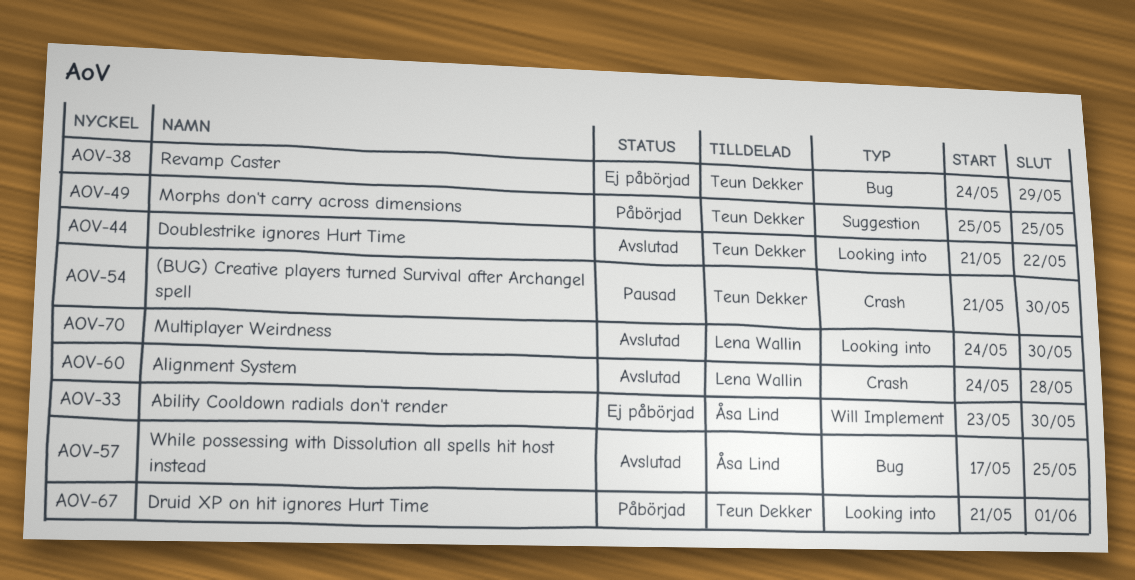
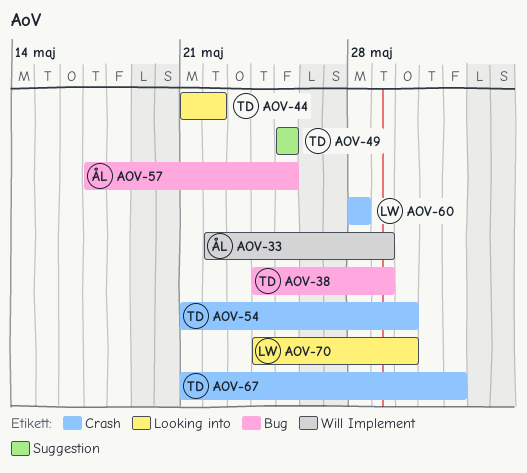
AOV-33, start: May 23 -> May 22
AOV-33, due: May 30 -> May 29
AOV-60, start: May 24 -> May 28
AOV-67, label: Looking into -> Crash

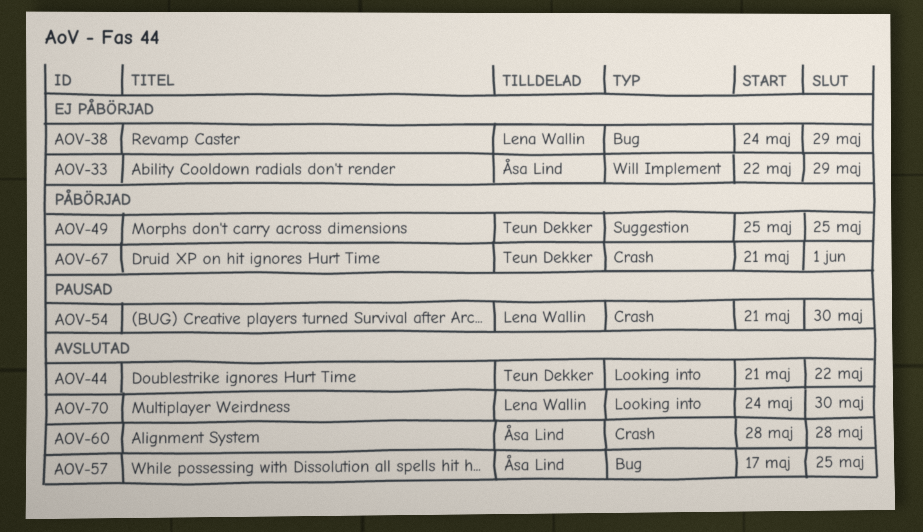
AOV-38, owner: Teun Dekker -> Lena Wallin
AOV-54, owner: Teun Dekker -> Lena Wallin
AOV-60, owner: Lena Wallin -> Åsa Lind

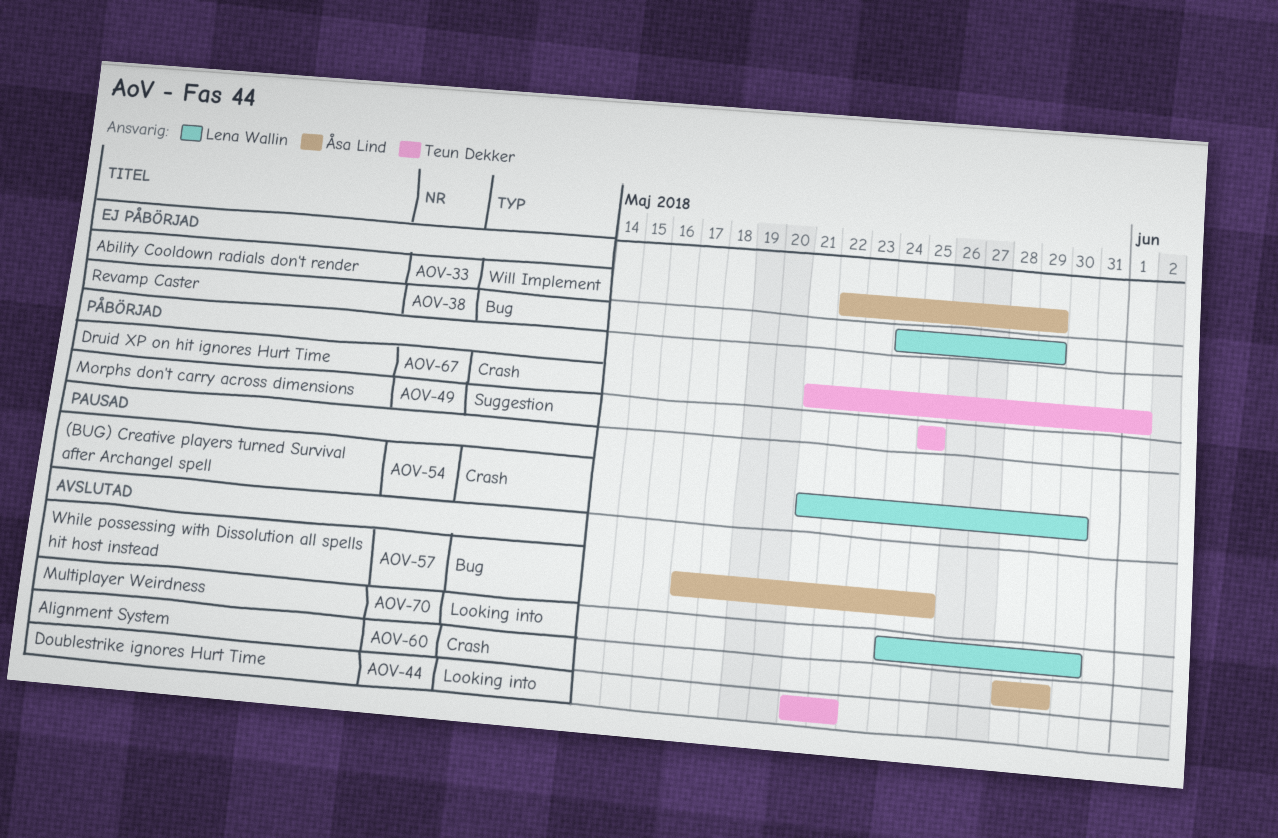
AOV-60, due: May 28 -> May 29

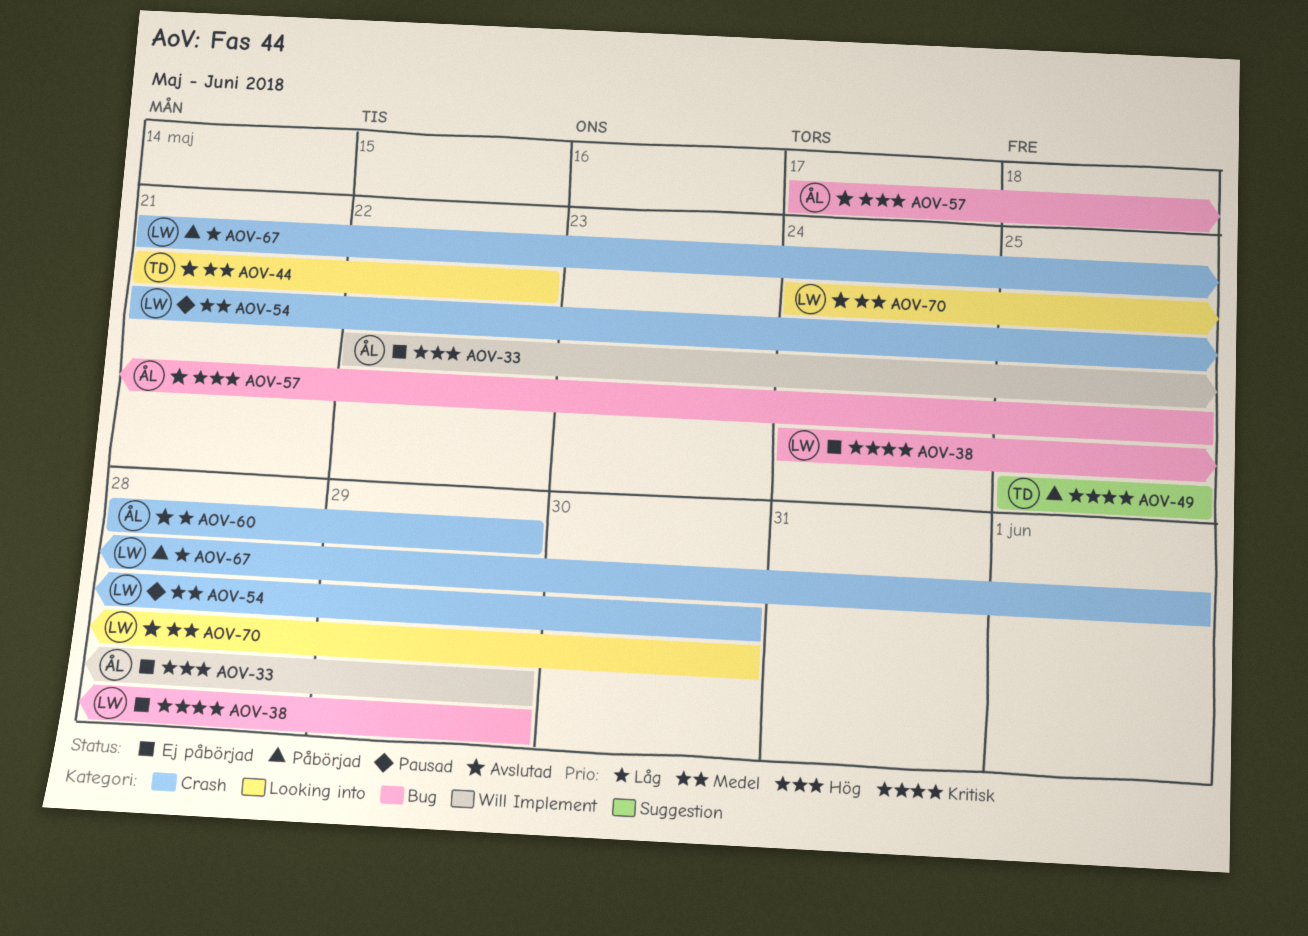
AOV-67, owner: Teun Dekker -> Lena Wallin

